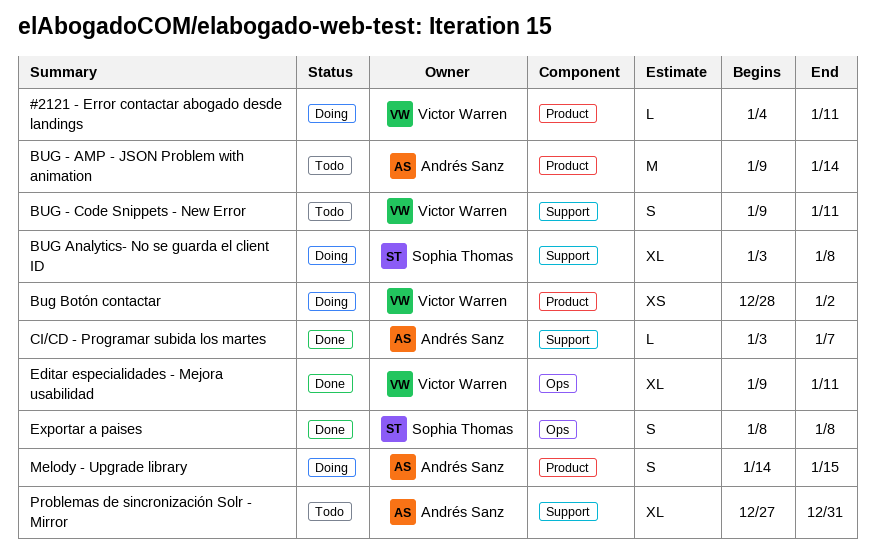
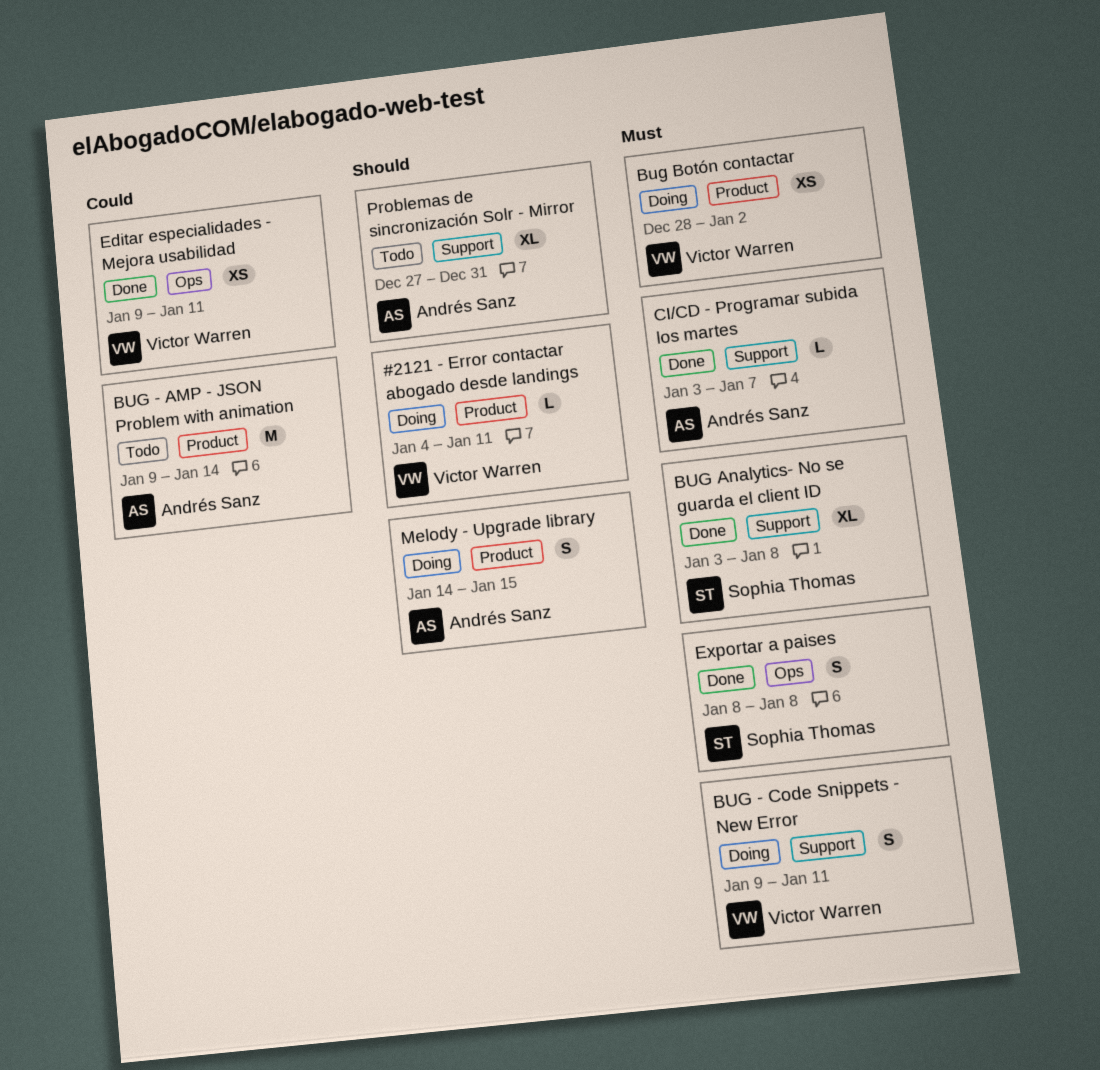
BUG - Code Snippets - New Error, status: Todo -> Doing
BUG Analytics- No se guarda el client ID, status: Doing -> Done
Editar especialidades - Mejora usabilidad, estimate: XL -> XS

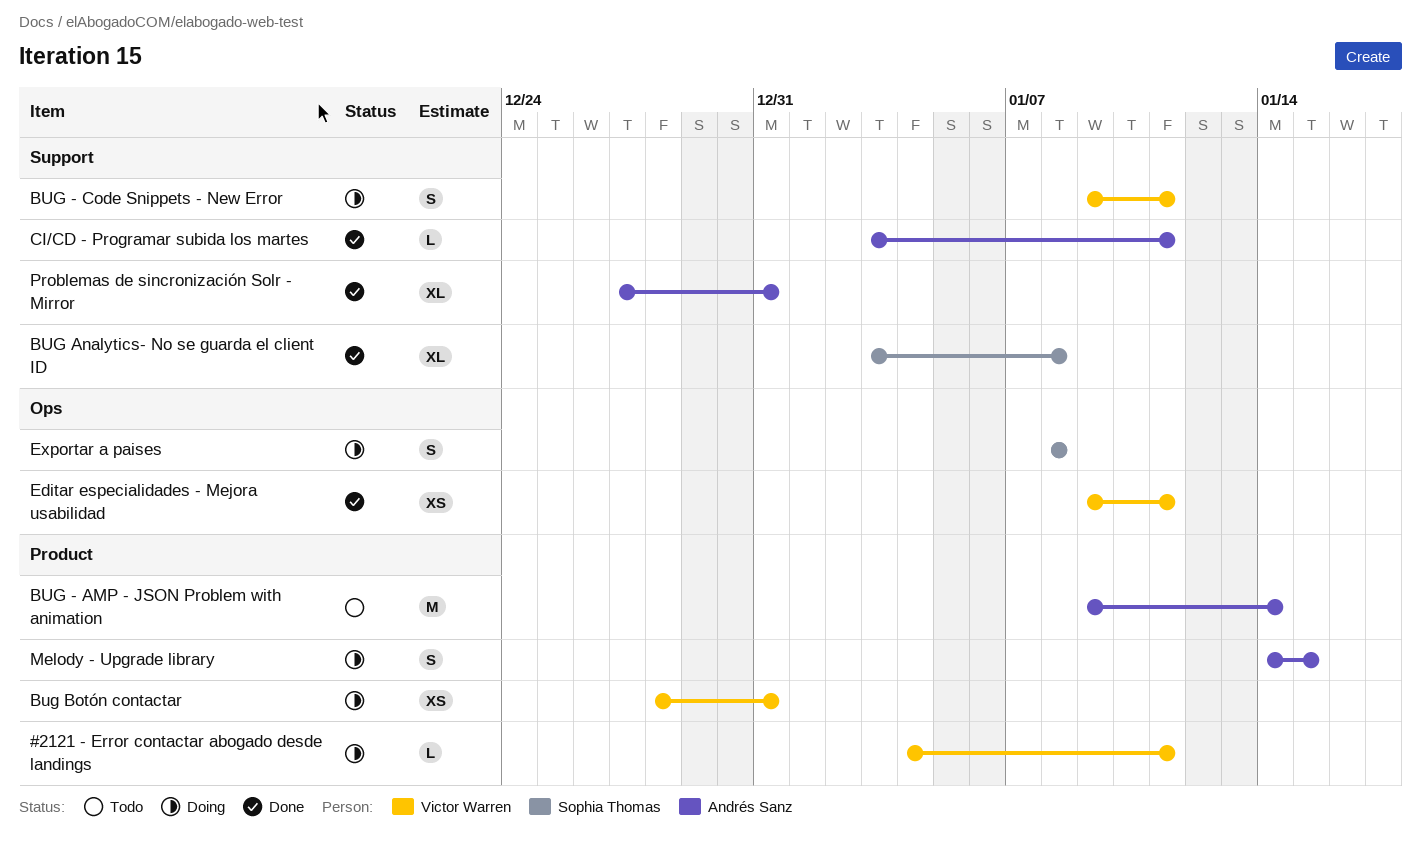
Bug Botón contactar, due: Jan 2 -> Dec 31
CI/CD - Programar subida los martes, due: Jan 7 -> Jan 11
Exportar a paises, status: Done -> Doing
Problemas de sincronización Solr - Mirror, status: Todo -> Done

